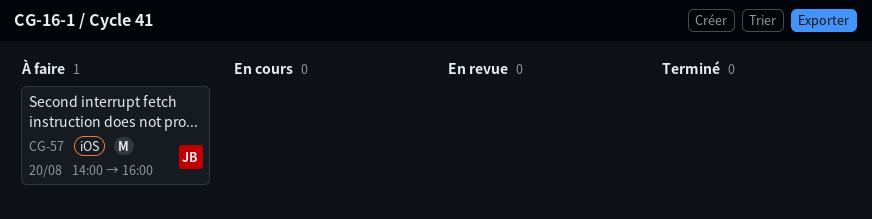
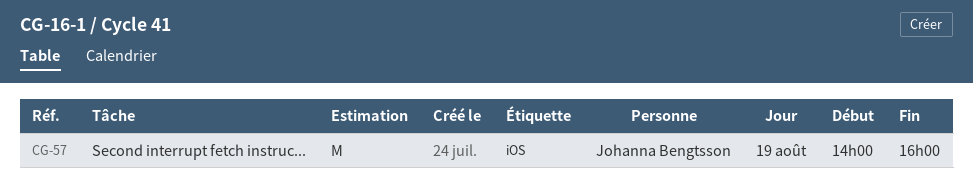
CG-57, day: Aug 20 -> Aug 19

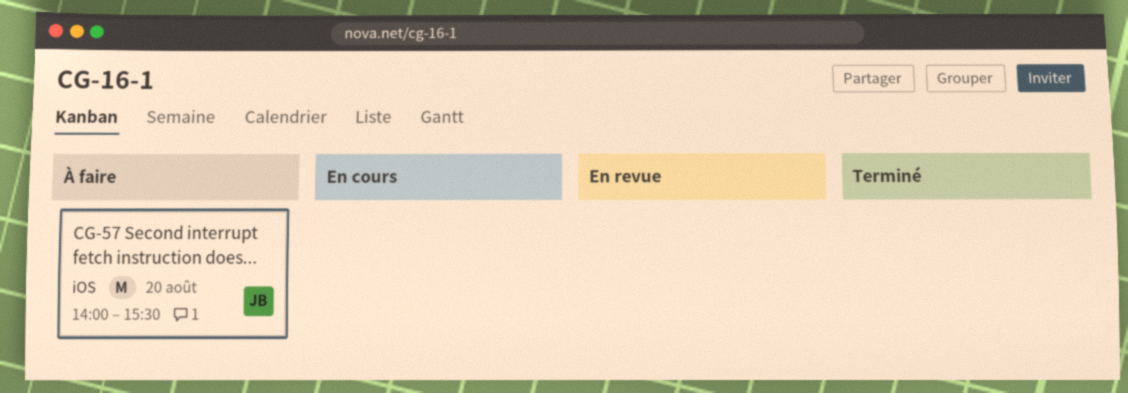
CG-57, day: Aug 19 -> Aug 20
CG-57, ends: 16:00 -> 15:30

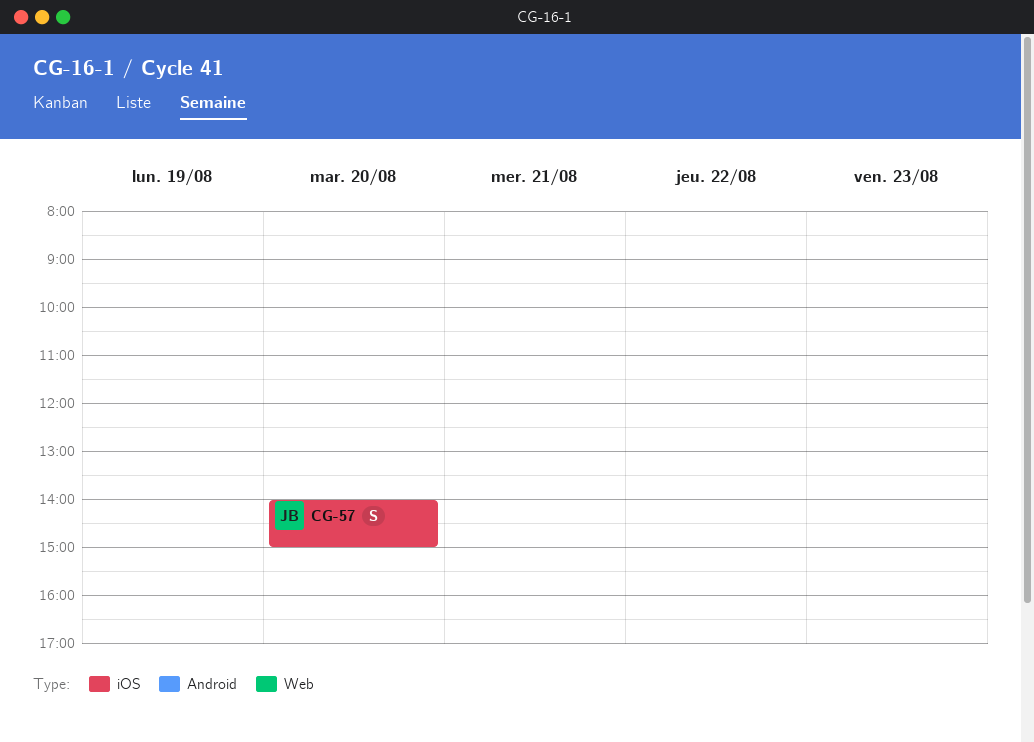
CG-57, estimate: M -> S
CG-57, ends: 15:30 -> 15:00

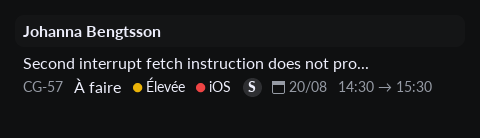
CG-57, begins: 14:00 -> 14:30
CG-57, ends: 15:00 -> 15:30

